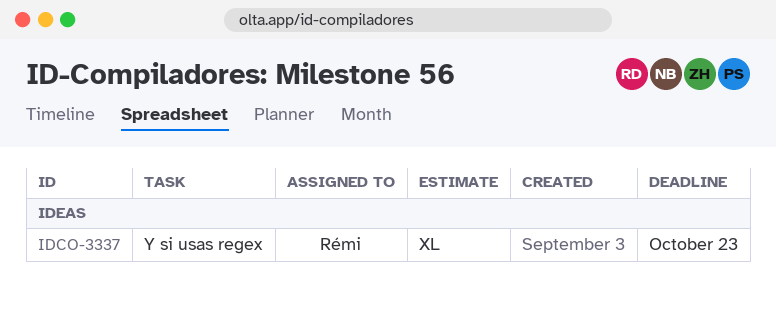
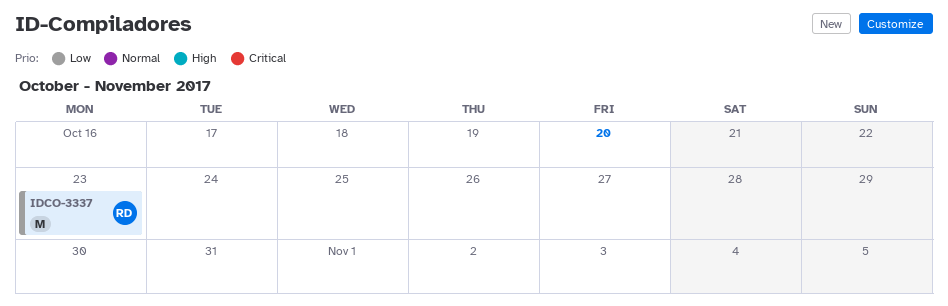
IDCO-3337, estimate: XL -> M

